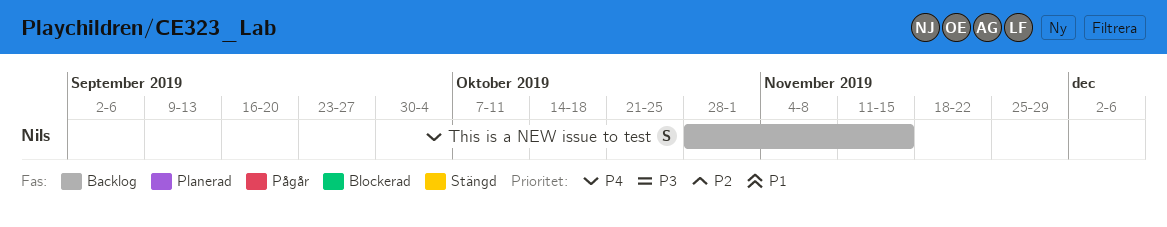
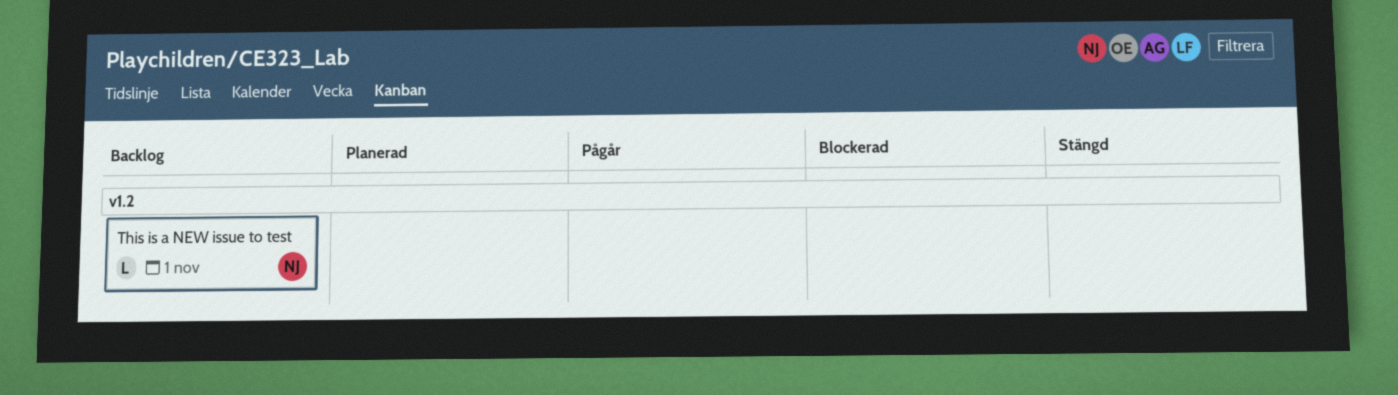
This is a NEW issue to test, estimate: S -> L
This is a NEW issue to test, due: Nov 15 -> Nov 1

